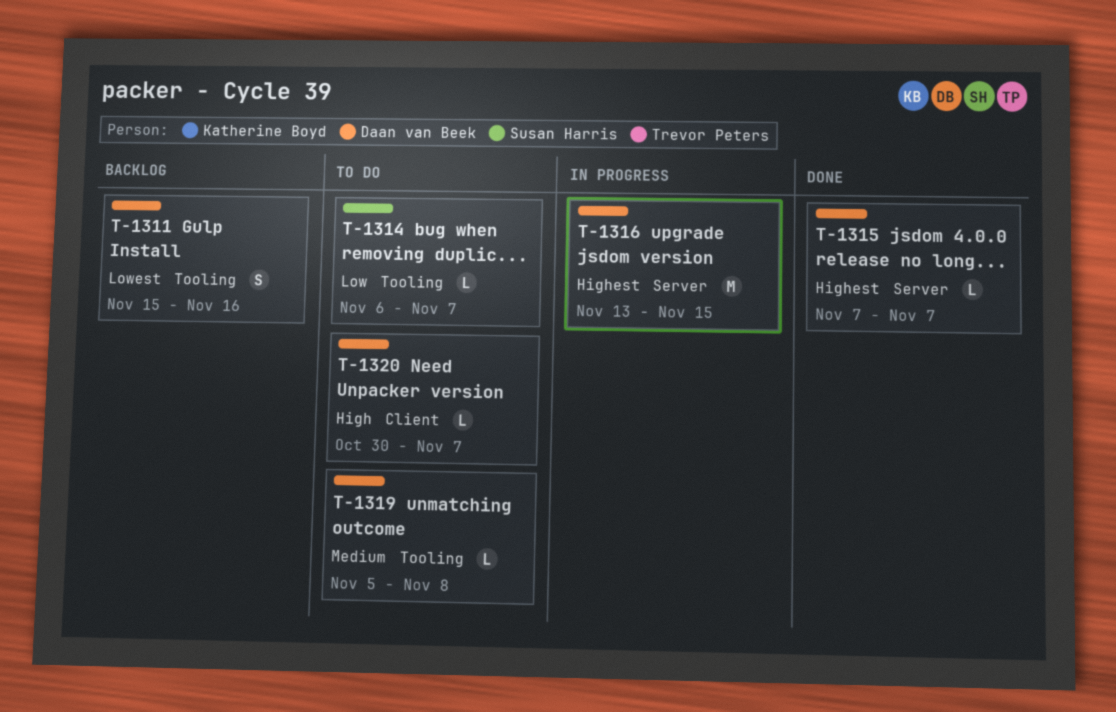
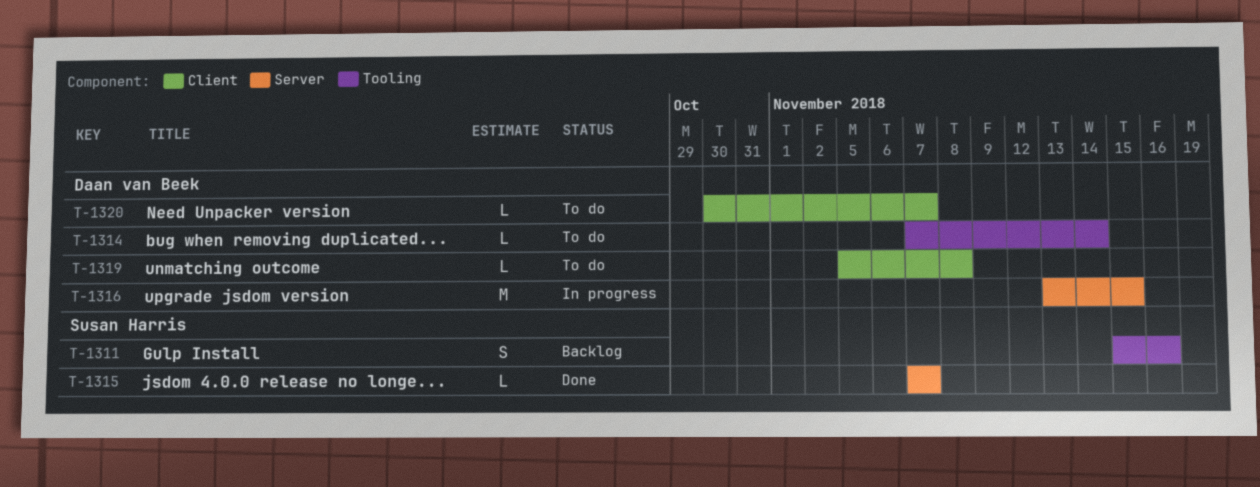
T-1311, owner: Daan van Beek -> Susan Harris
T-1314, owner: Susan Harris -> Daan van Beek
T-1314, start: Nov 6 -> Nov 7
T-1314, due: Nov 7 -> Nov 14
T-1315, owner: Daan van Beek -> Susan Harris
T-1319, label: Tooling -> Client

